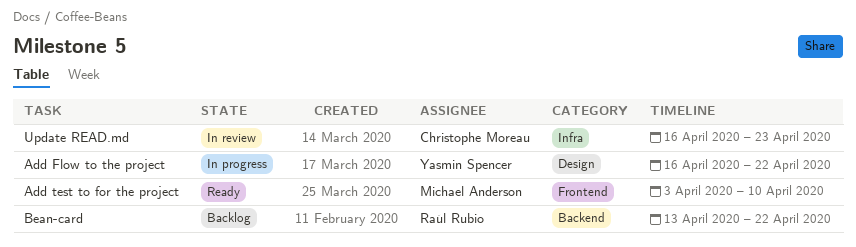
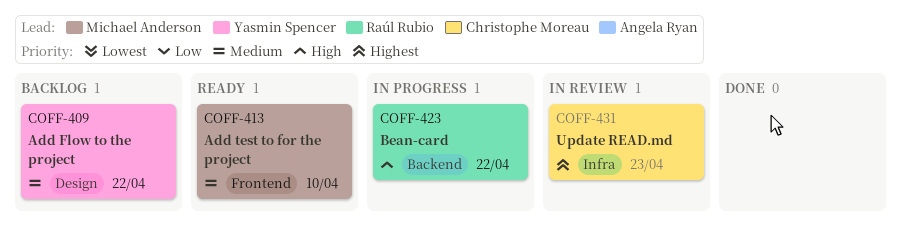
Add Flow to the project, status: In progress -> Backlog
Bean-card, status: Backlog -> In progress

